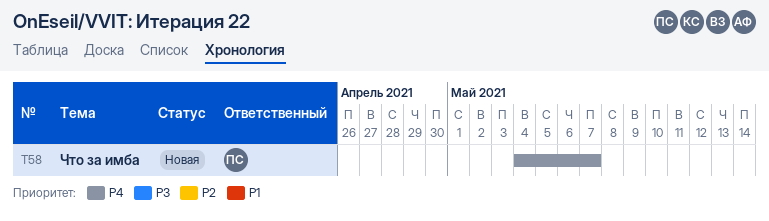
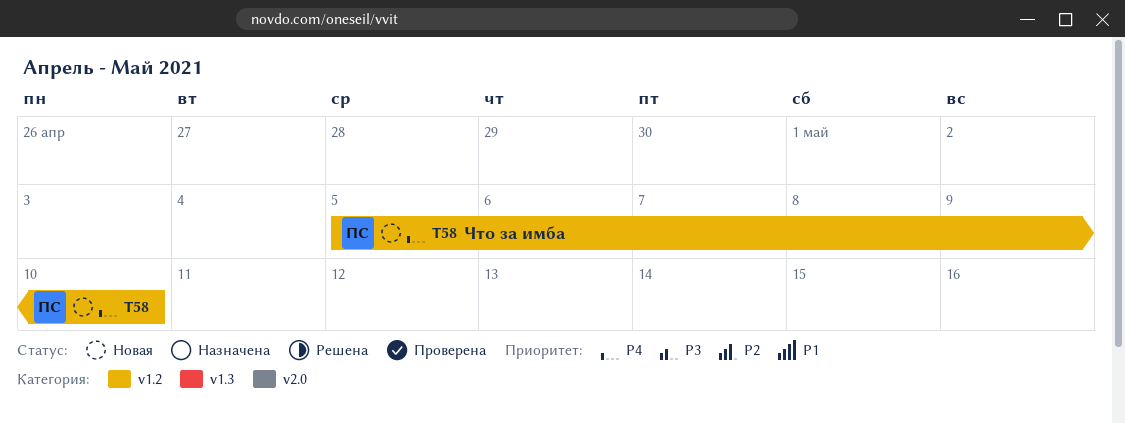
T58, start: May 4 -> May 5
T58, due: May 7 -> May 10

